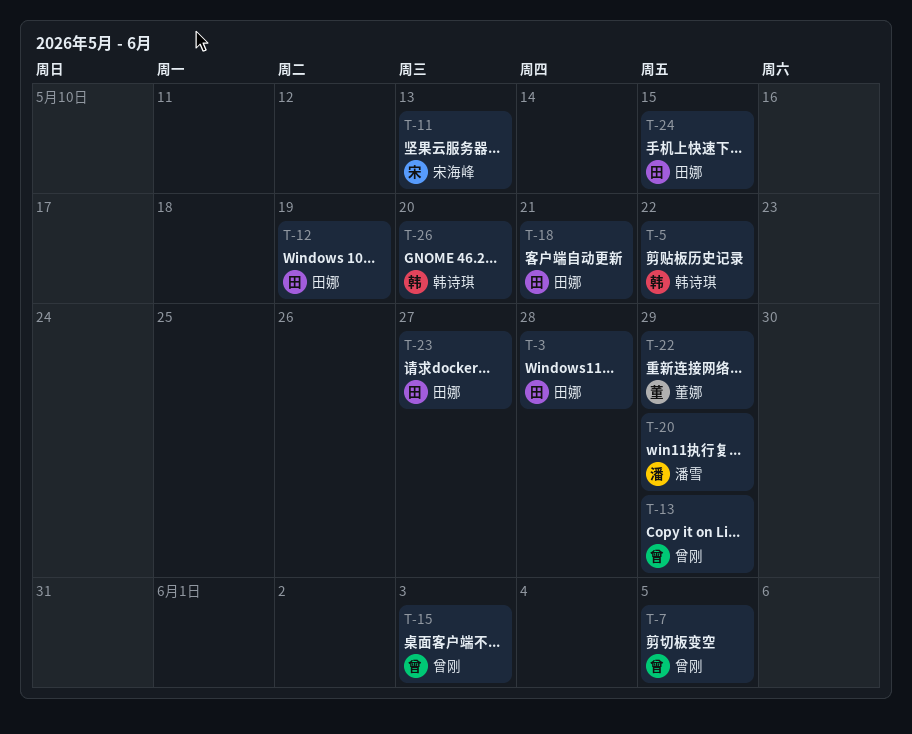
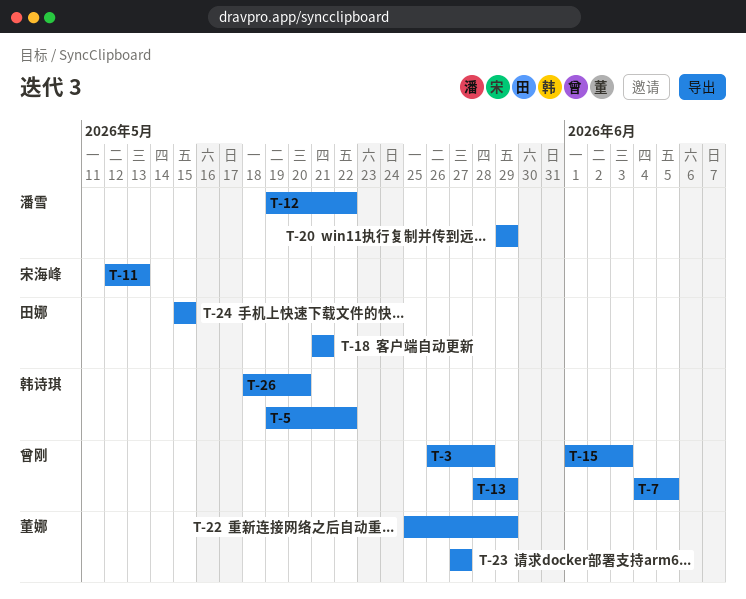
T-3, owner: 田娜 -> 曾刚
T-12, owner: 田娜 -> 潘雪
T-12, due: May 19 -> May 22
T-23, owner: 田娜 -> 董娜

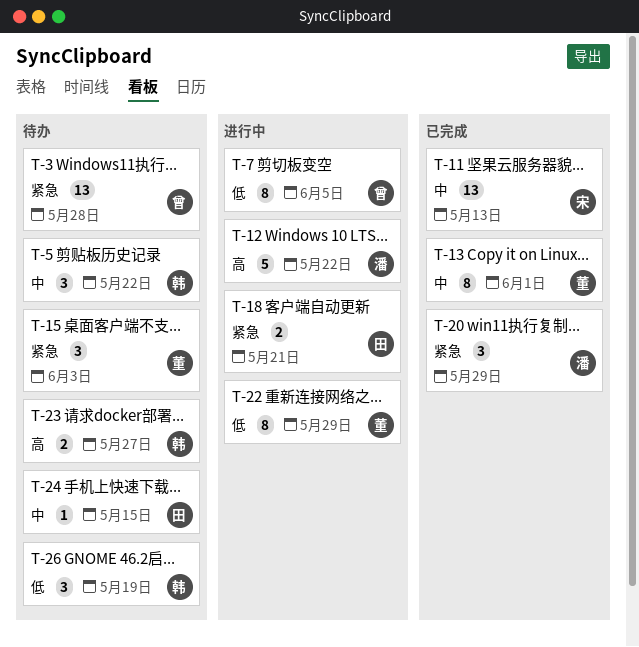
T-13, owner: 曾刚 -> 董娜
T-13, due: May 29 -> Jun 1
T-15, owner: 曾刚 -> 董娜
T-23, owner: 董娜 -> 韩诗琪
T-26, due: May 20 -> May 19

